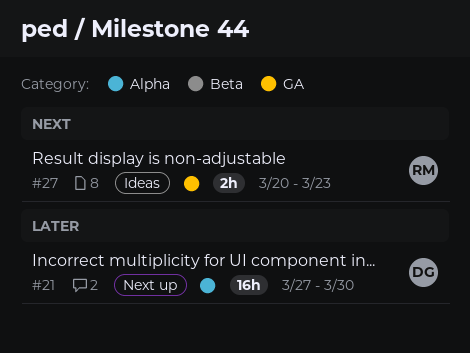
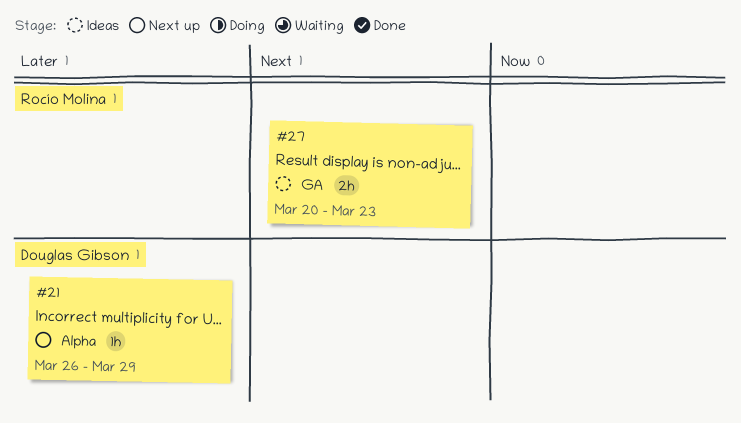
#21, estimate: 16h -> 1h
#21, start: Mar 27 -> Mar 26
#21, due: Mar 30 -> Mar 29

